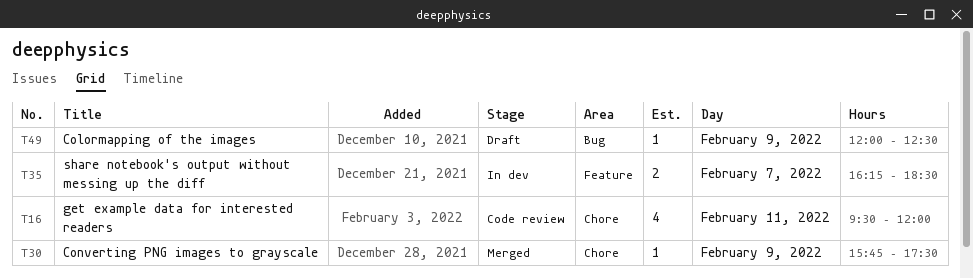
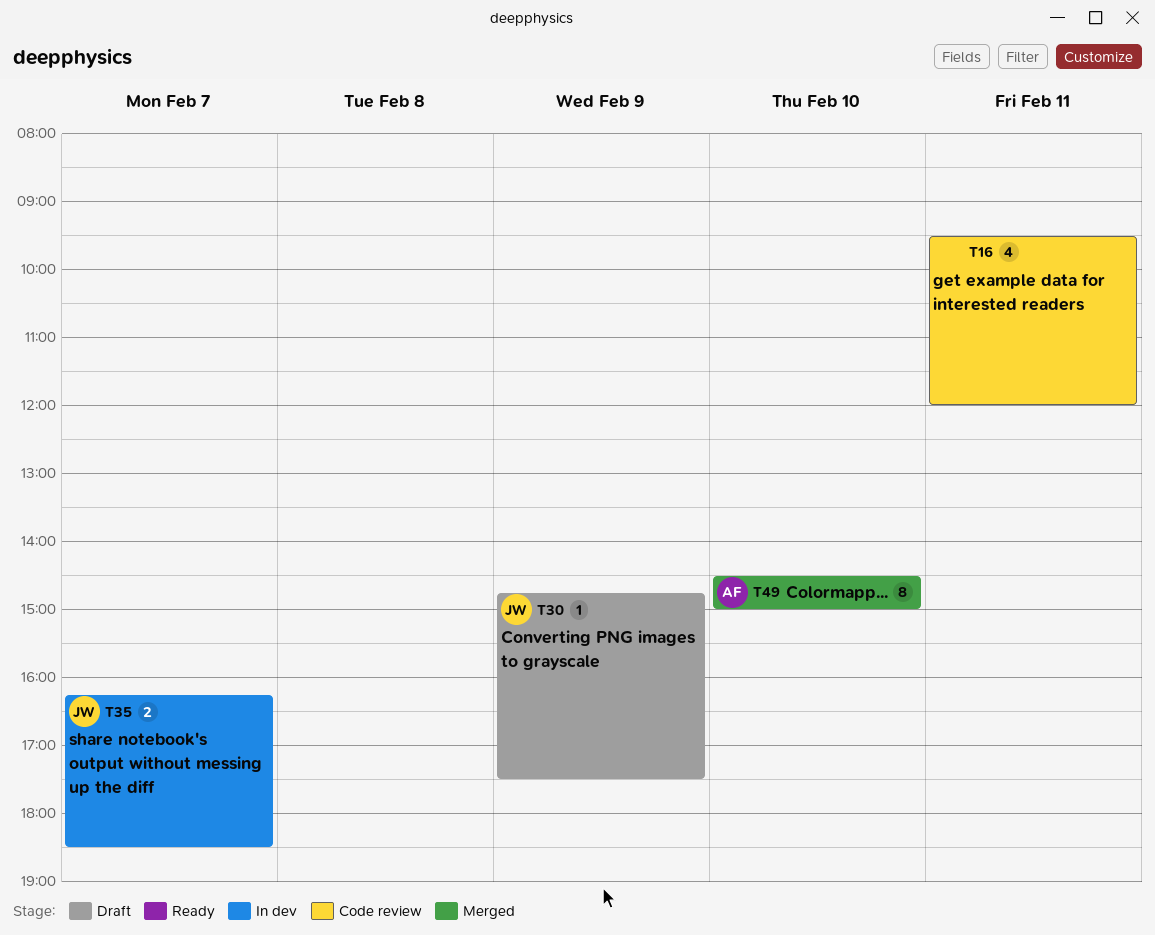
T30, status: Merged -> Draft
T30, begins: 15:45 -> 14:45
T49, status: Draft -> Merged
T49, estimate: 1 -> 8
T49, day: Feb 9 -> Feb 10
T49, begins: 12:00 -> 14:30
T49, ends: 12:30 -> 15:00

